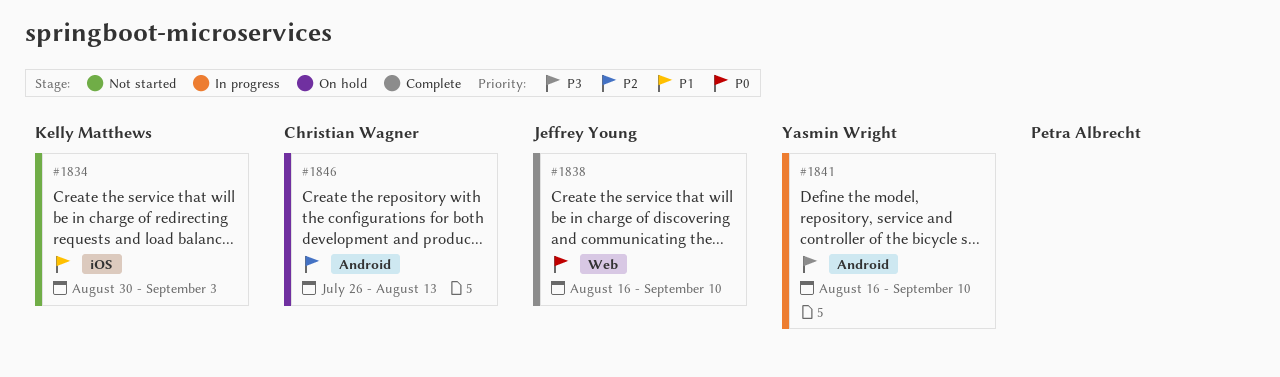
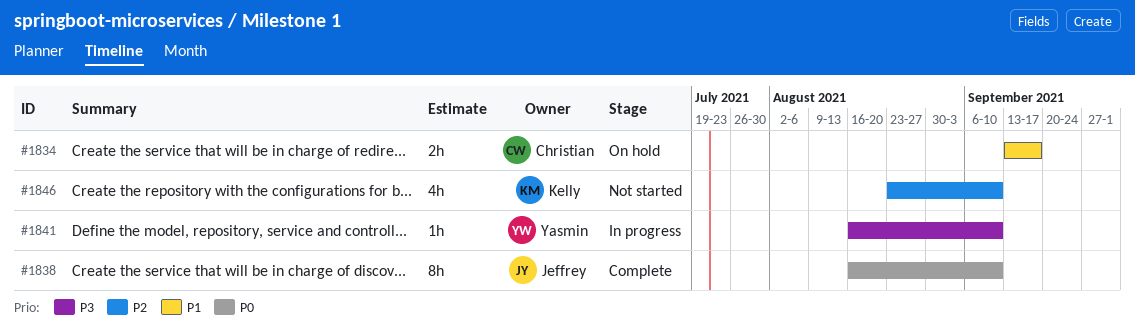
#1834, status: Not started -> On hold
#1834, owner: Kelly Matthews -> Christian Wagner
#1834, start: Aug 30 -> Sep 13
#1834, due: Sep 3 -> Sep 17
#1846, status: On hold -> Not started
#1846, owner: Christian Wagner -> Kelly Matthews
#1846, start: Jul 26 -> Aug 23
#1846, due: Aug 13 -> Sep 10

